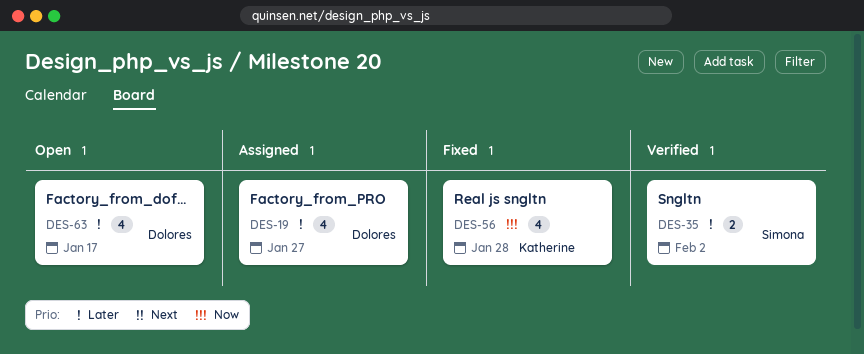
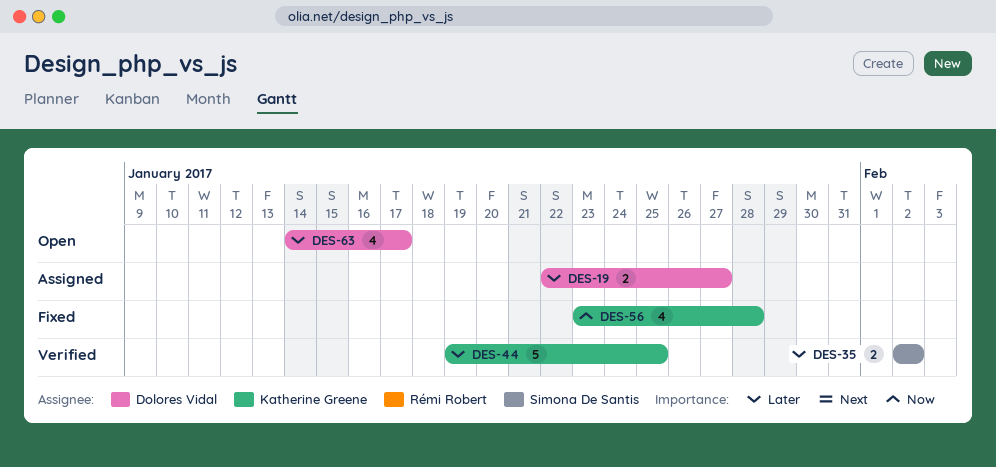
DES-19, estimate: 4 -> 2
DES-44: none -> present

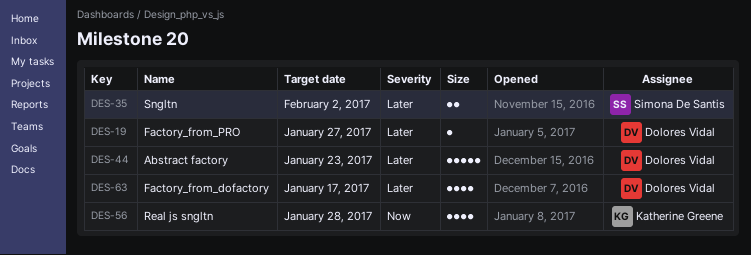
DES-19, estimate: 2 -> 1
DES-44, owner: Katherine Greene -> Dolores Vidal
DES-44, due: Jan 25 -> Jan 23

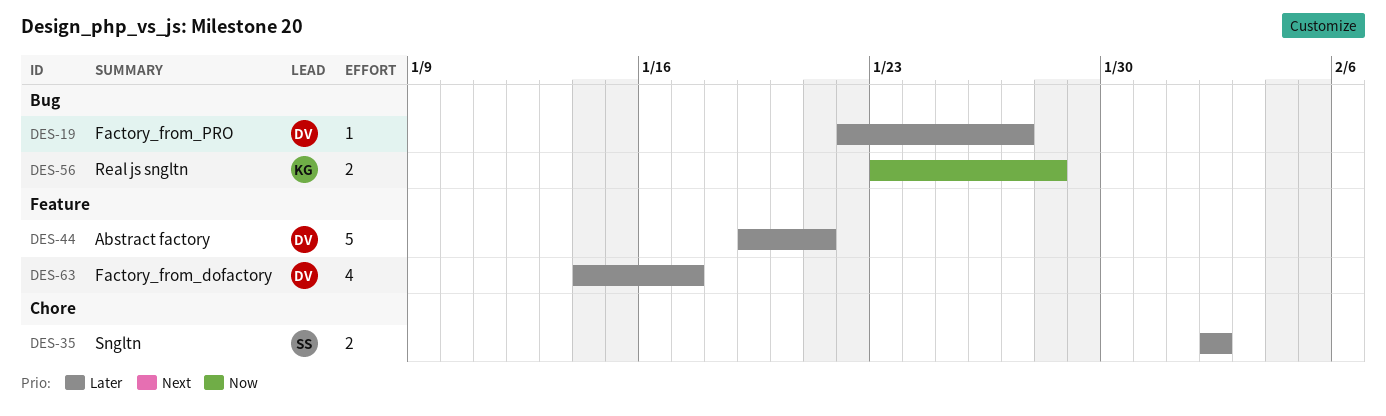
DES-44, due: Jan 23 -> Jan 21
DES-56, estimate: 4 -> 2

